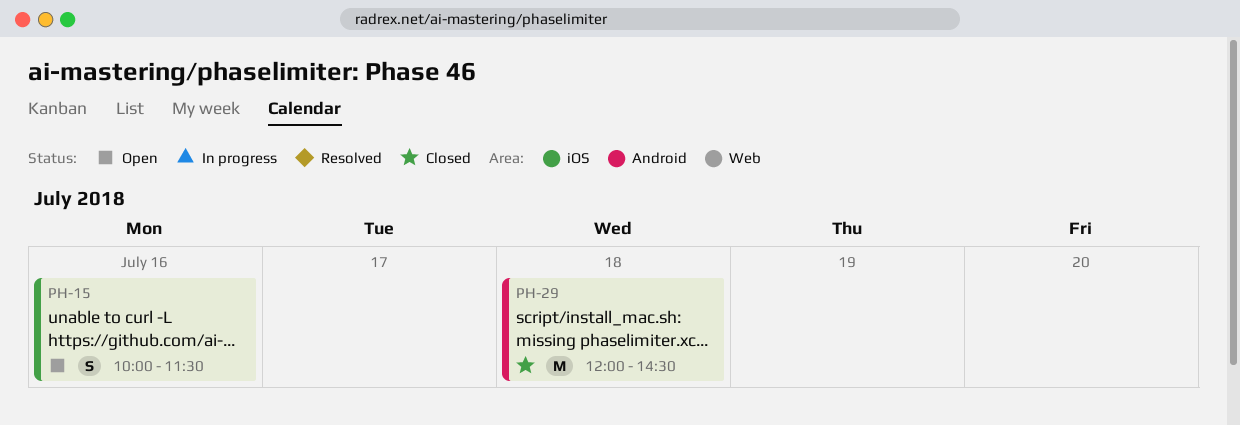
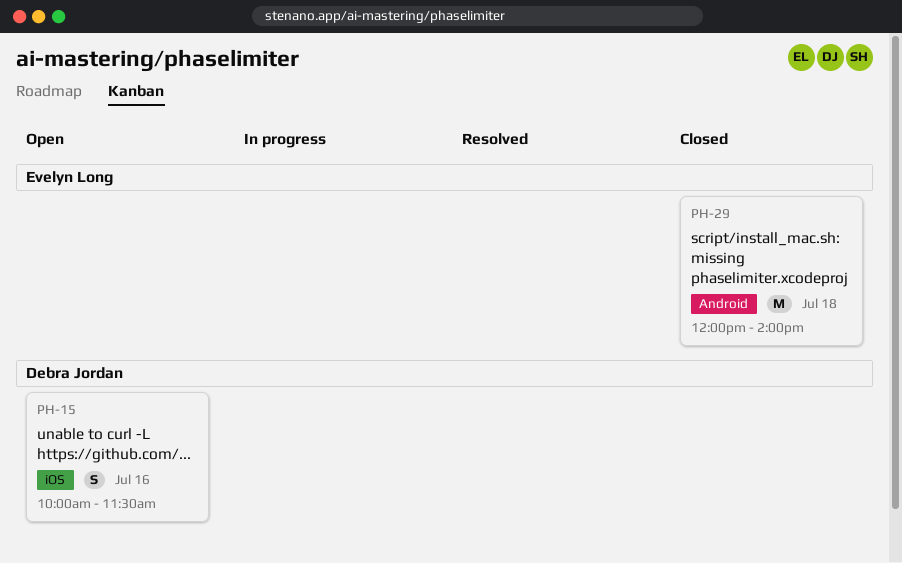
PH-29, ends: 14:30 -> 14:00

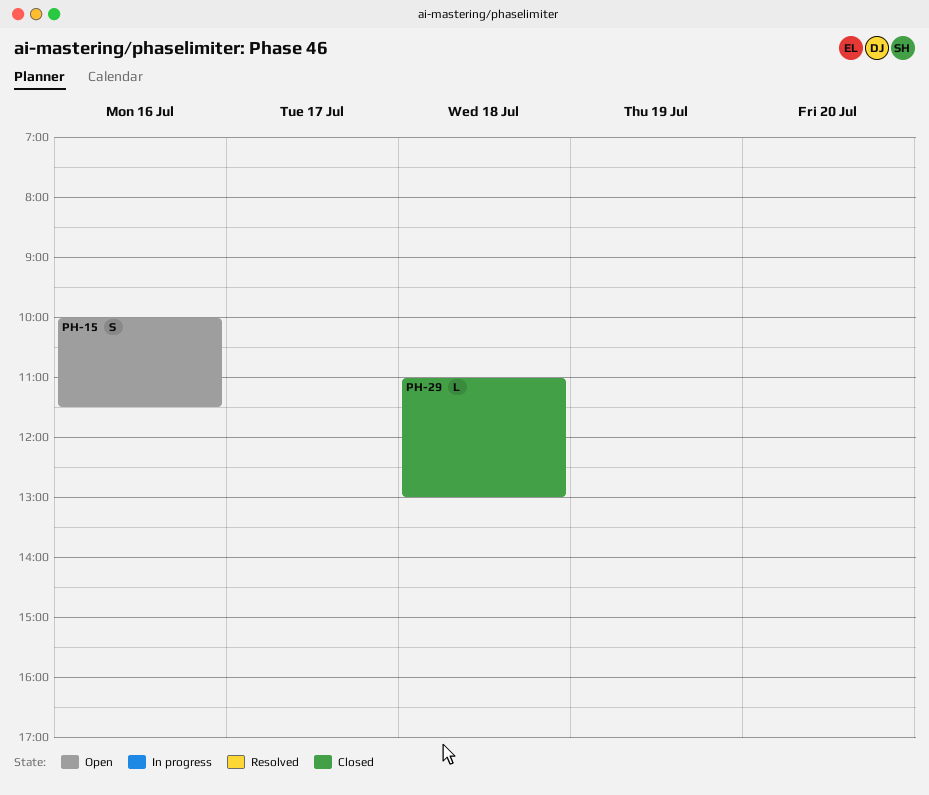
PH-29, estimate: M -> L
PH-29, begins: 12:00 -> 11:00
PH-29, ends: 14:00 -> 13:00

